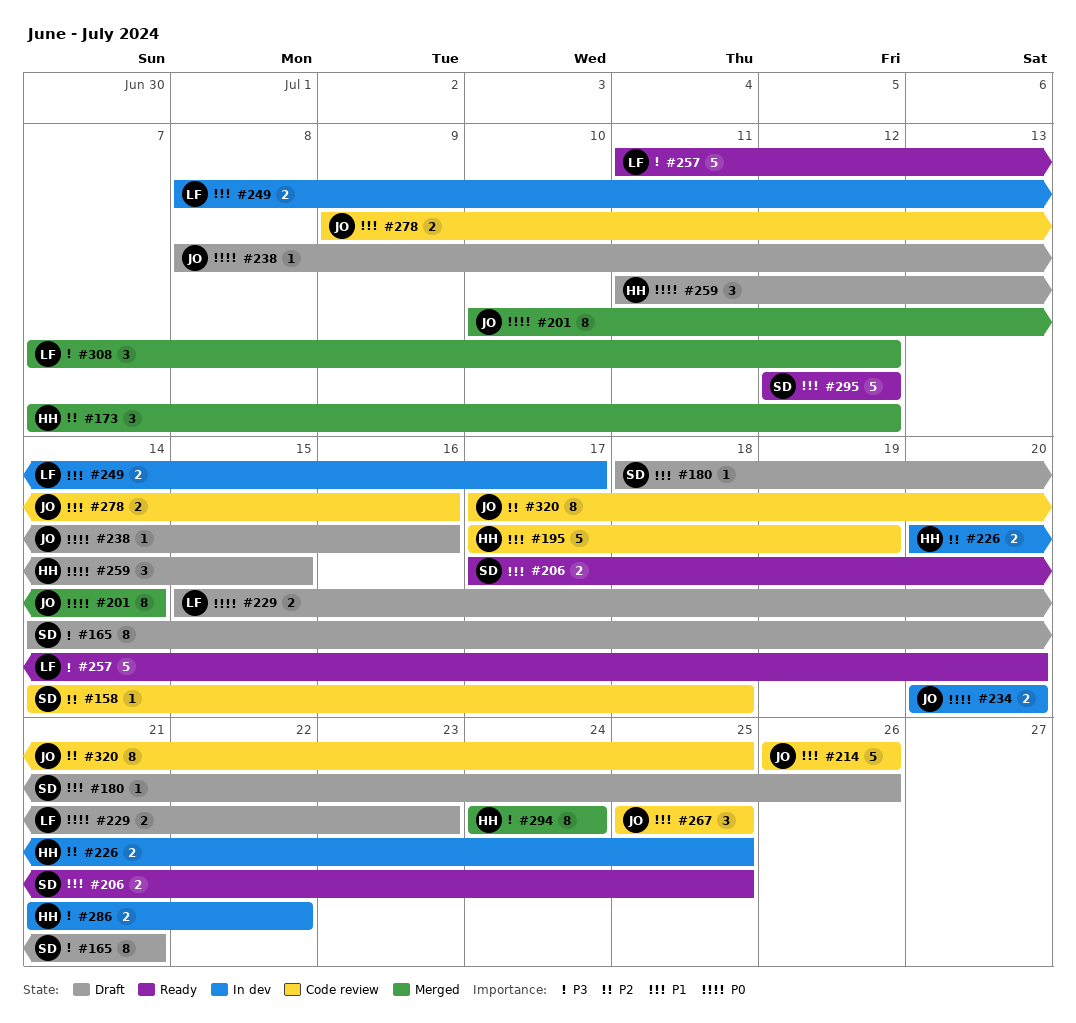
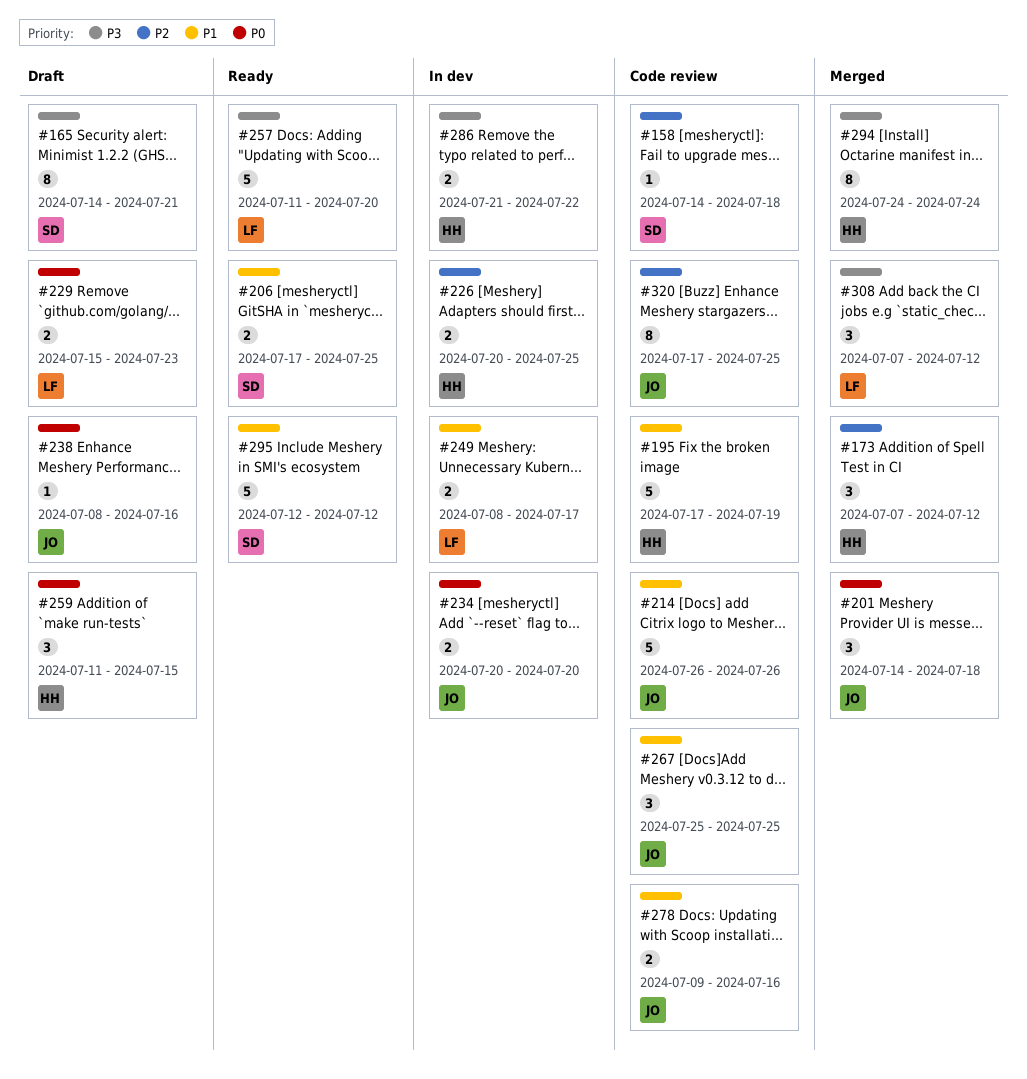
#180: present -> none
#201, estimate: 8 -> 3
#201, start: Jul 10 -> Jul 14
#201, due: Jul 14 -> Jul 18

